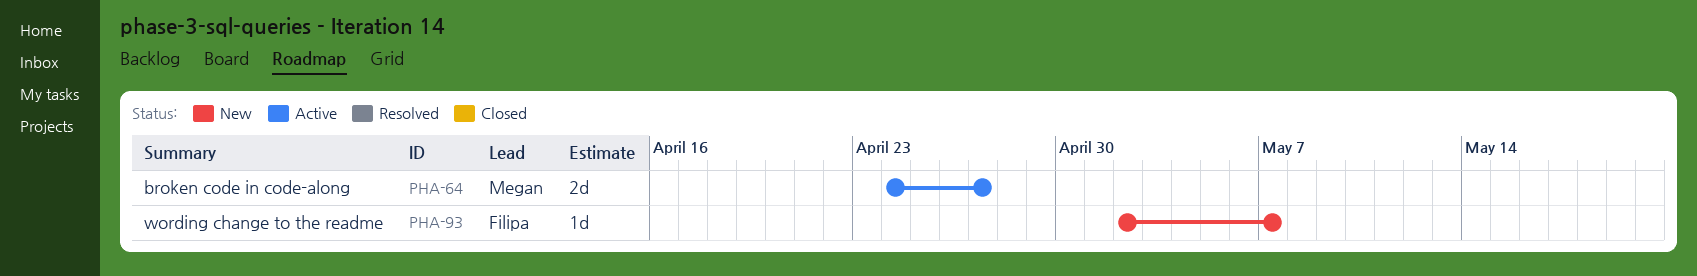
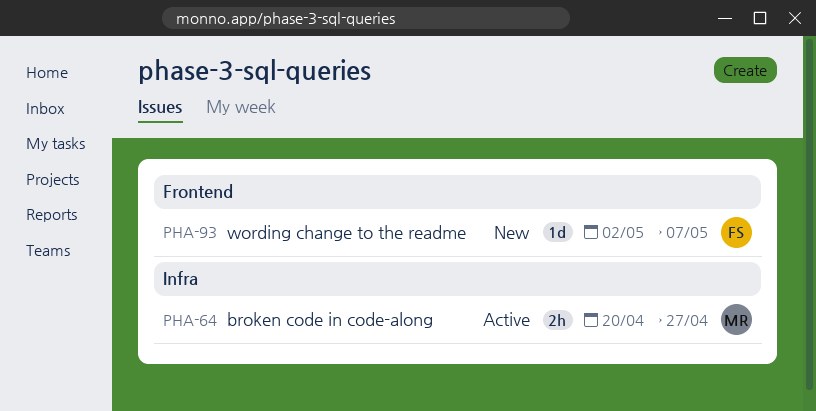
PHA-64, estimate: 2d -> 2h
PHA-64, start: Apr 24 -> Apr 20

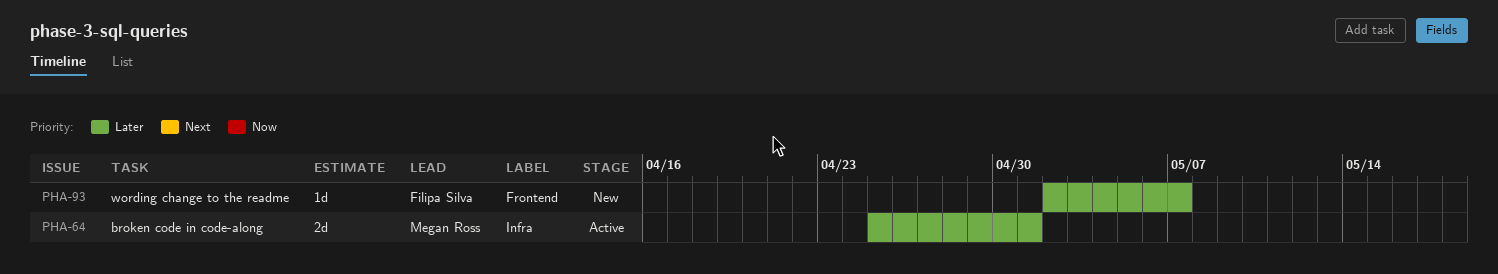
PHA-64, estimate: 2h -> 2d
PHA-64, start: Apr 20 -> Apr 25
PHA-64, due: Apr 27 -> May 1

